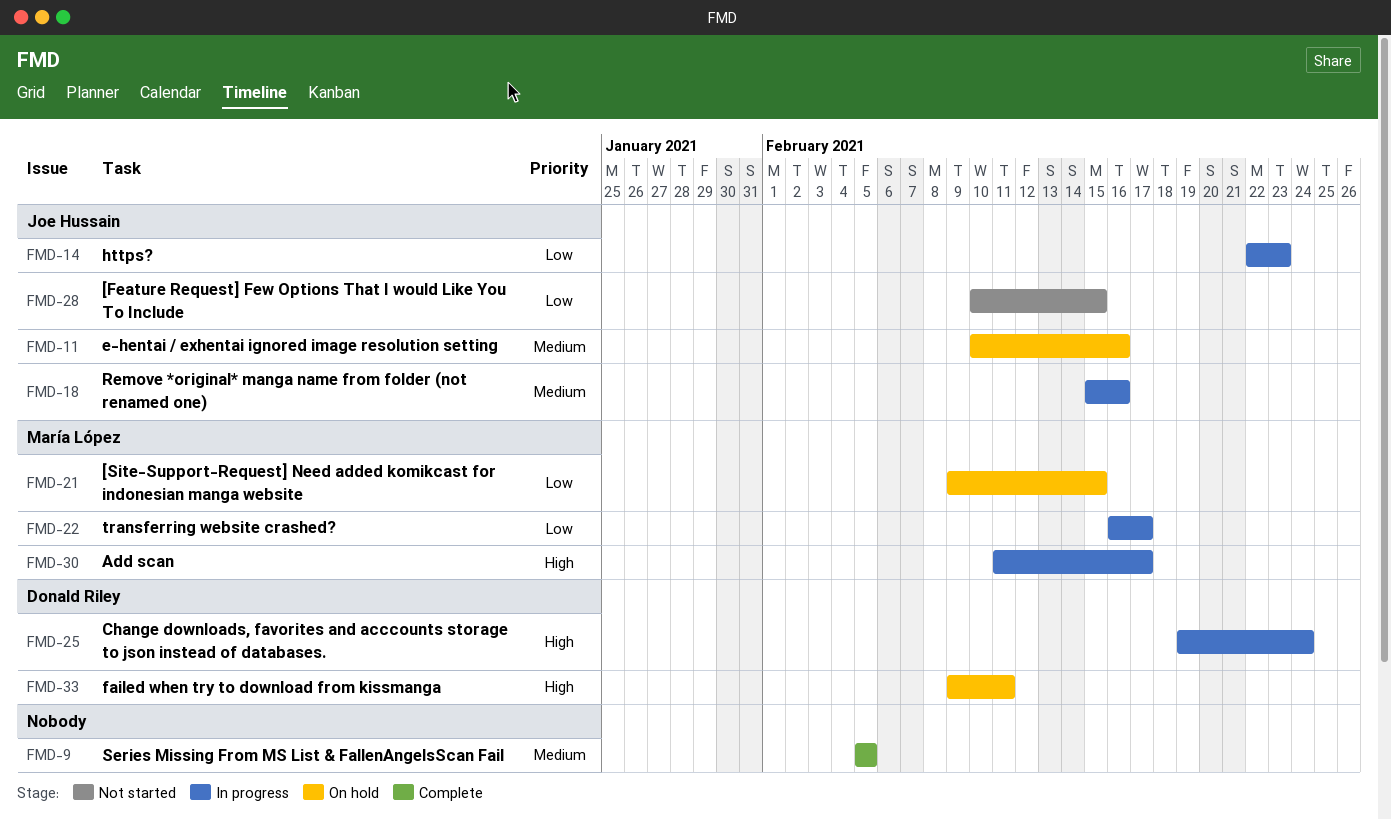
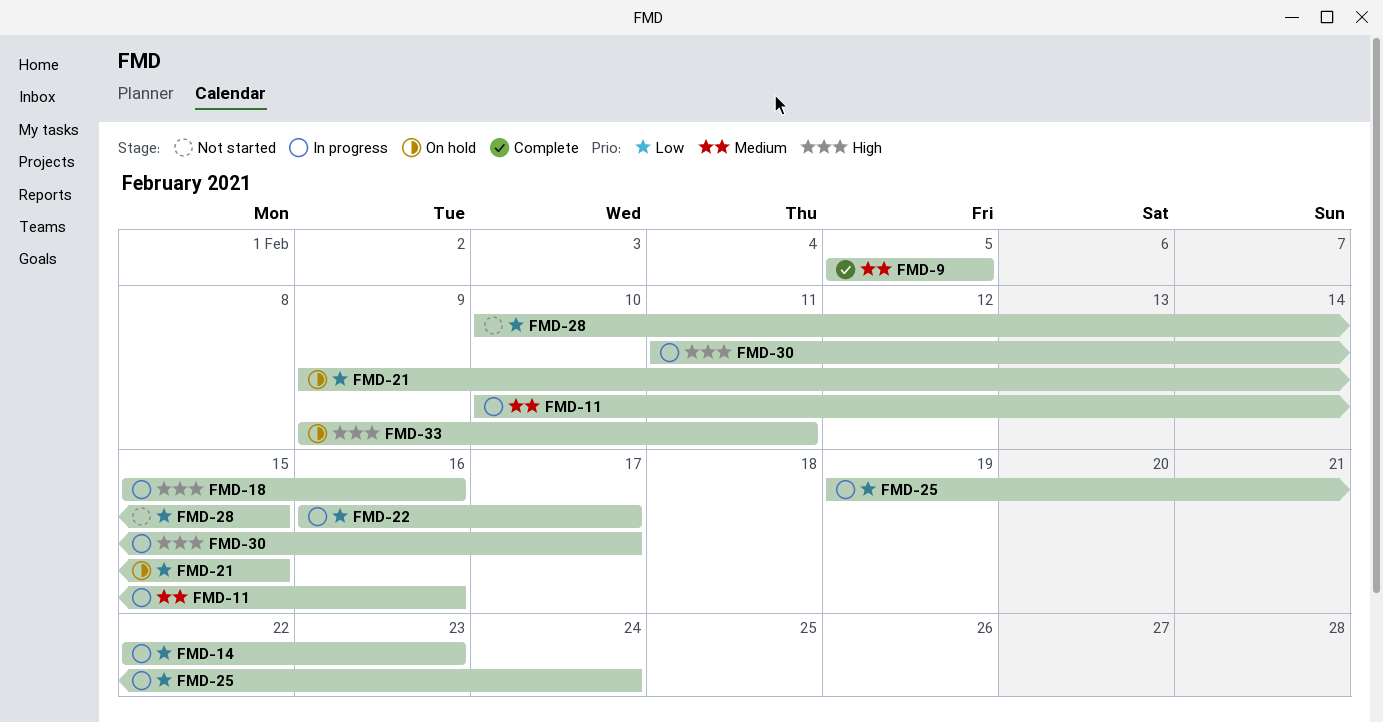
FMD-11, status: On hold -> In progress
FMD-18, priority: Medium -> High
FMD-25, priority: High -> Low

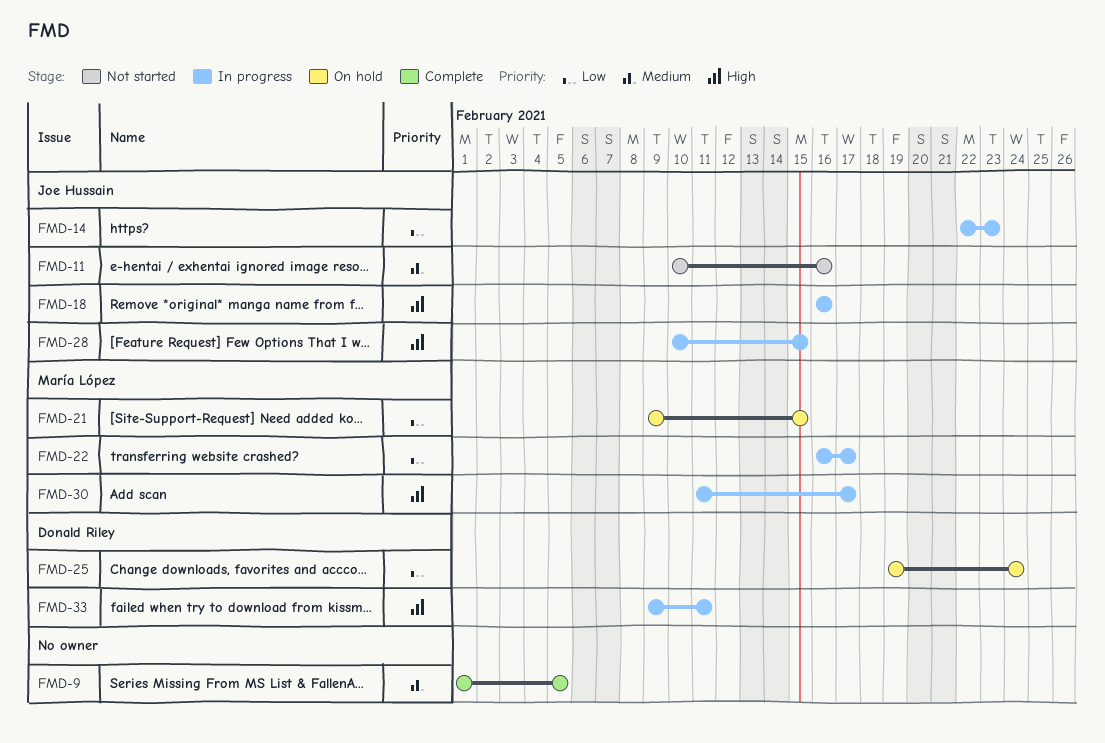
FMD-9, start: Feb 5 -> Feb 1
FMD-11, status: In progress -> Not started
FMD-18, start: Feb 15 -> Feb 16
FMD-25, status: In progress -> On hold
FMD-28, status: Not started -> In progress
FMD-28, priority: Low -> High
FMD-33, status: On hold -> In progress

